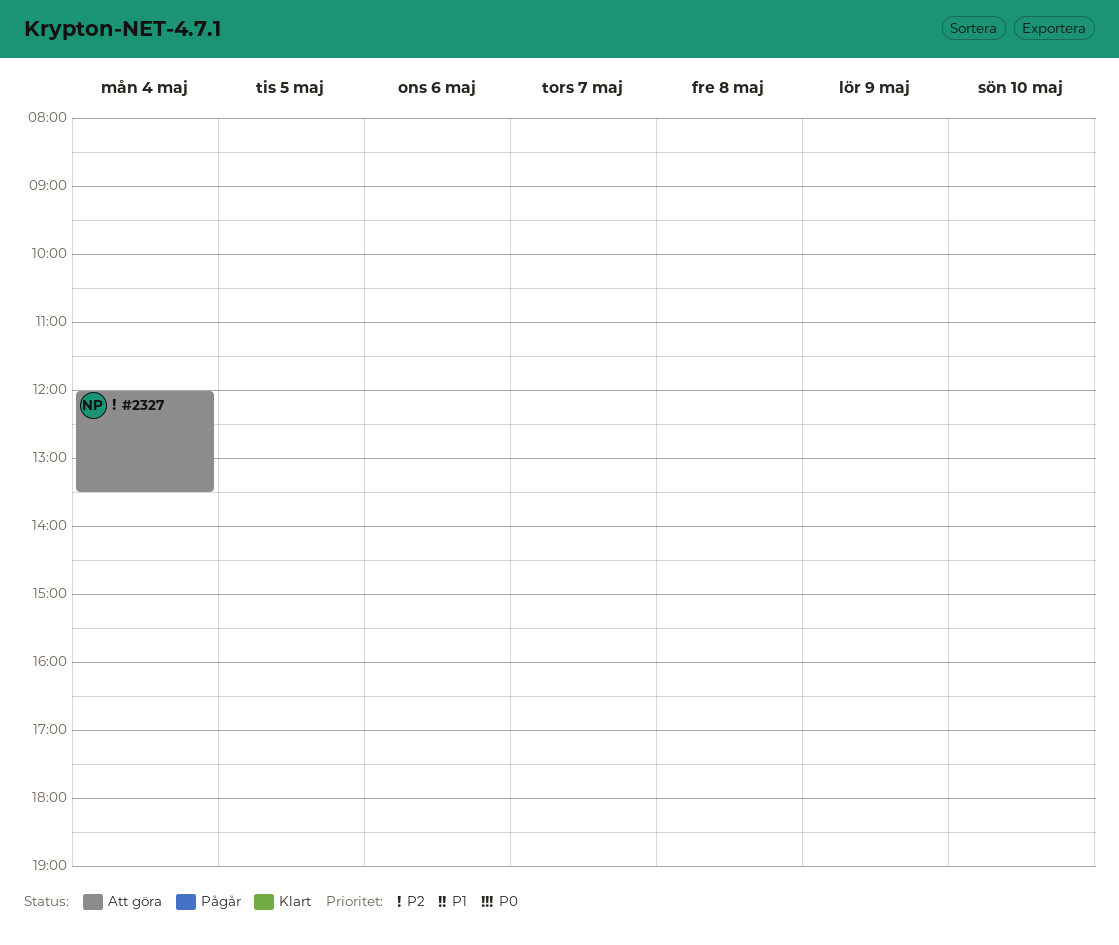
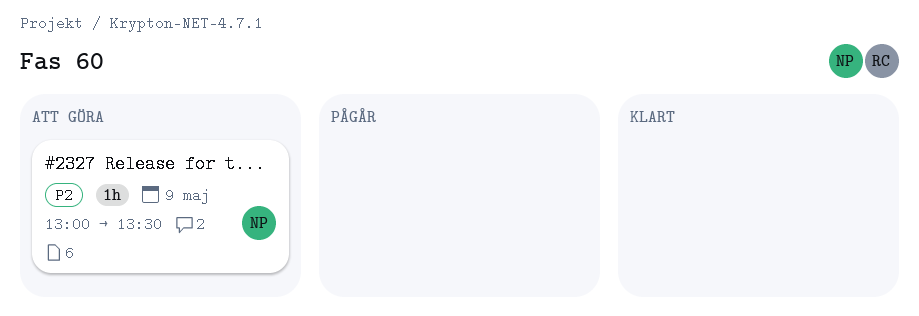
#2327, day: May 4 -> May 9
#2327, begins: 12:00 -> 13:00

